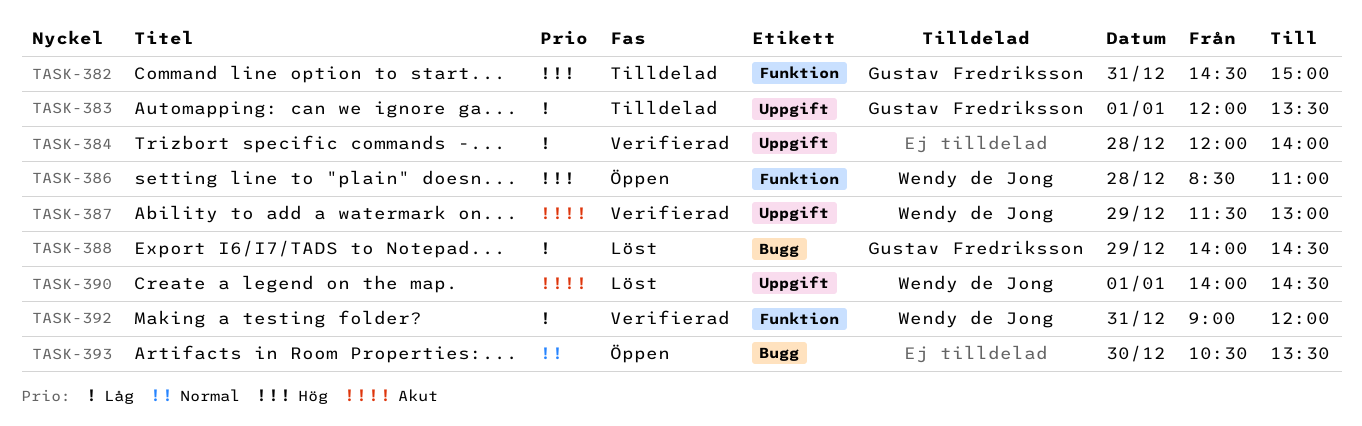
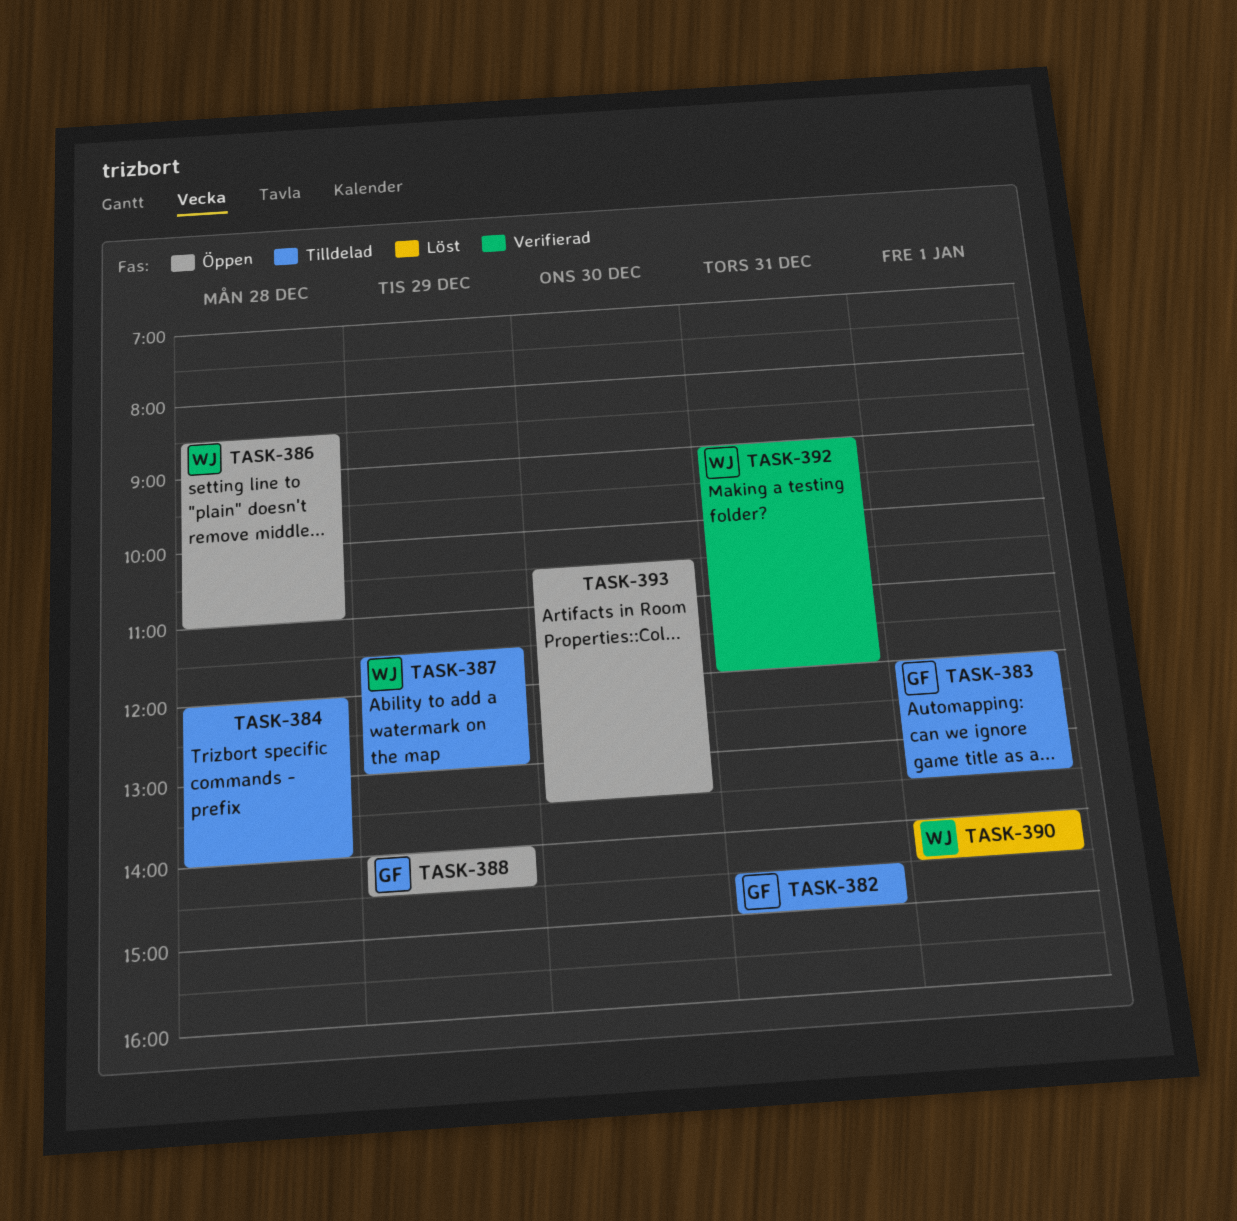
TASK-384, status: Verifierad -> Tilldelad
TASK-387, status: Verifierad -> Tilldelad
TASK-388, status: Löst -> Öppen

